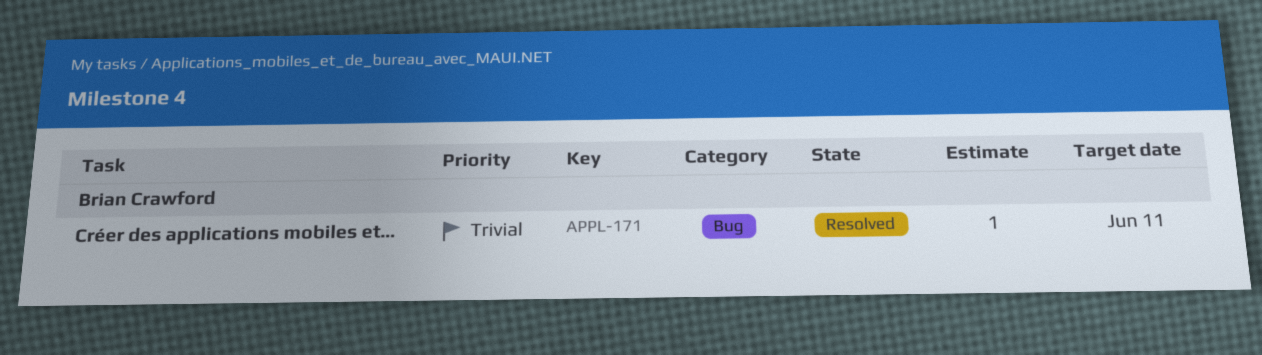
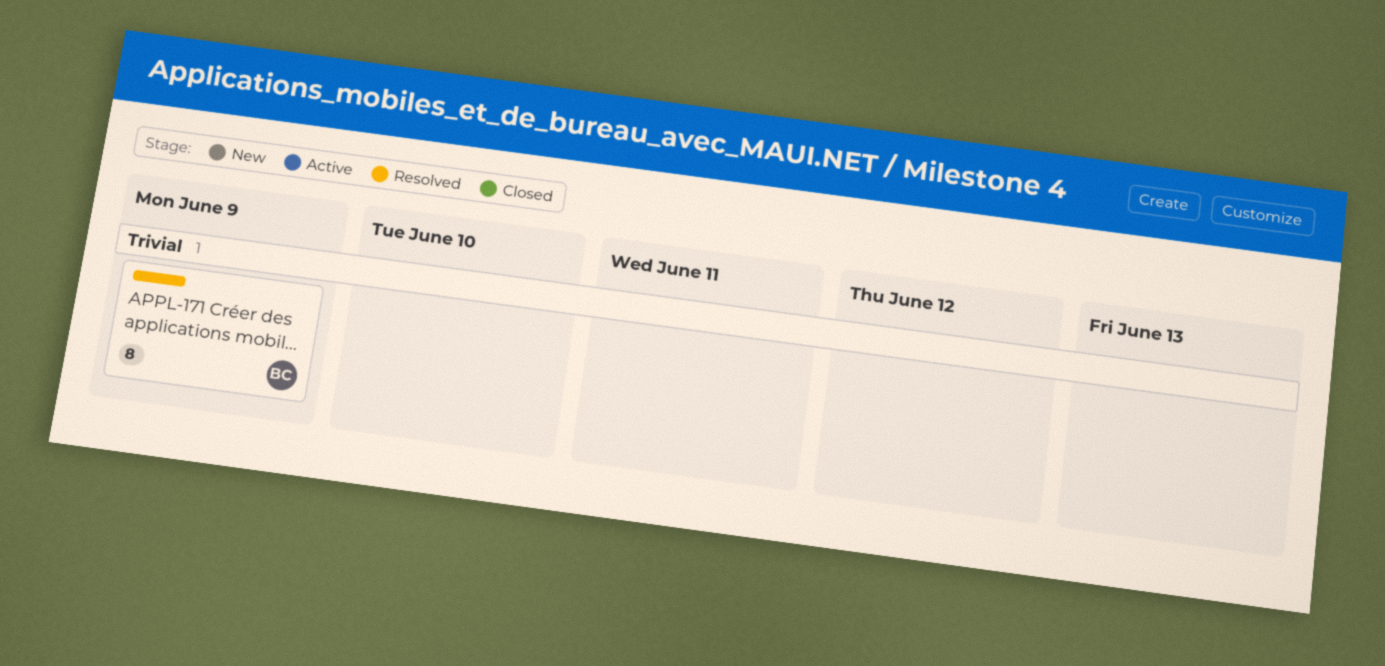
APPL-171, estimate: 1 -> 8
APPL-171, due: Jun 11 -> Jun 9

